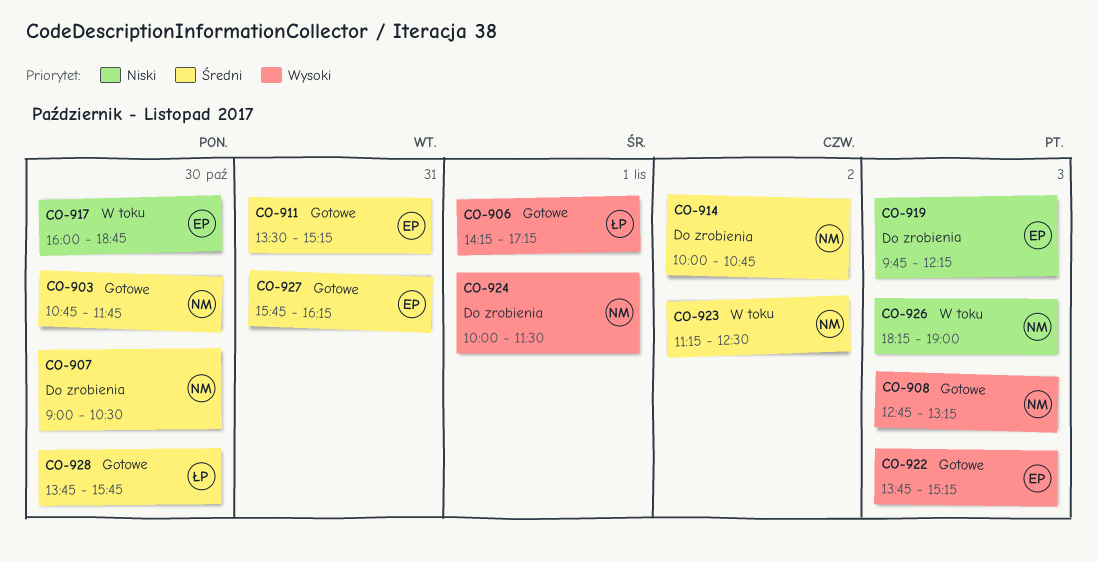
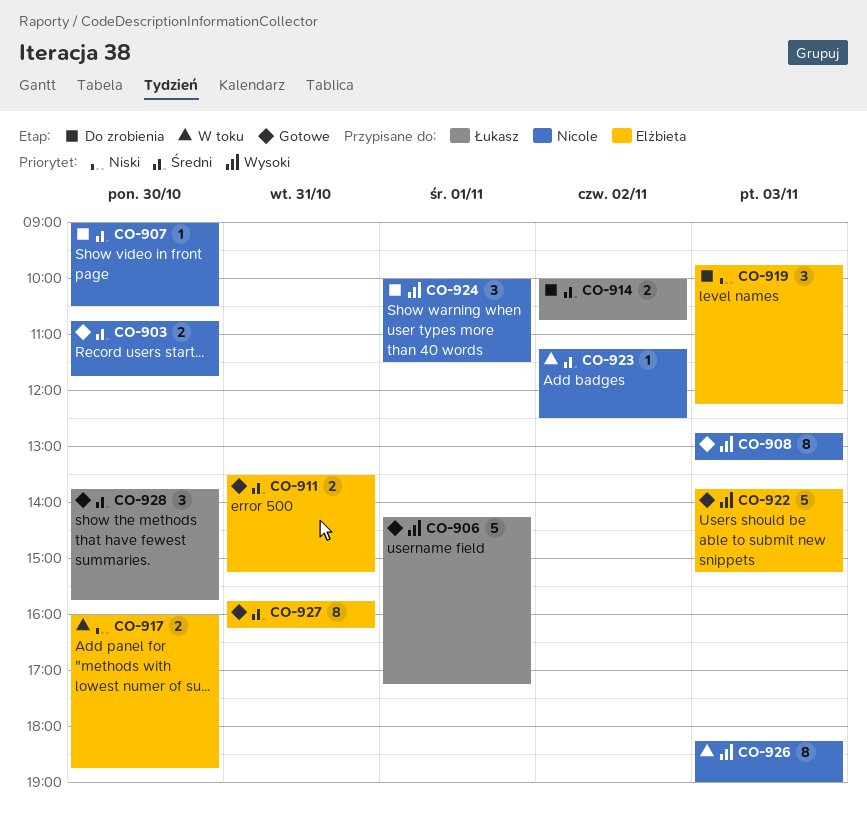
CO-914, owner: Nicole -> Łukasz
CO-926, priority: Niski -> Wysoki

